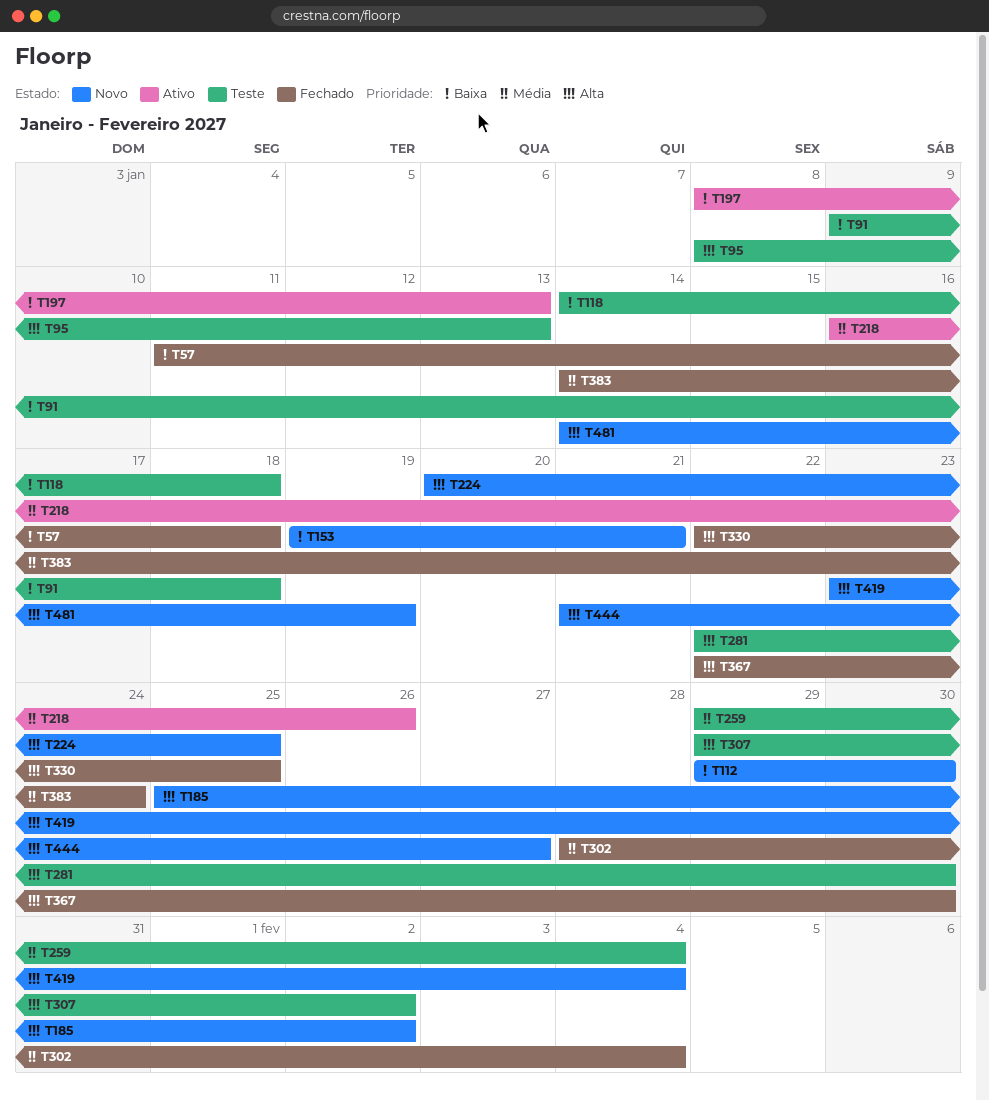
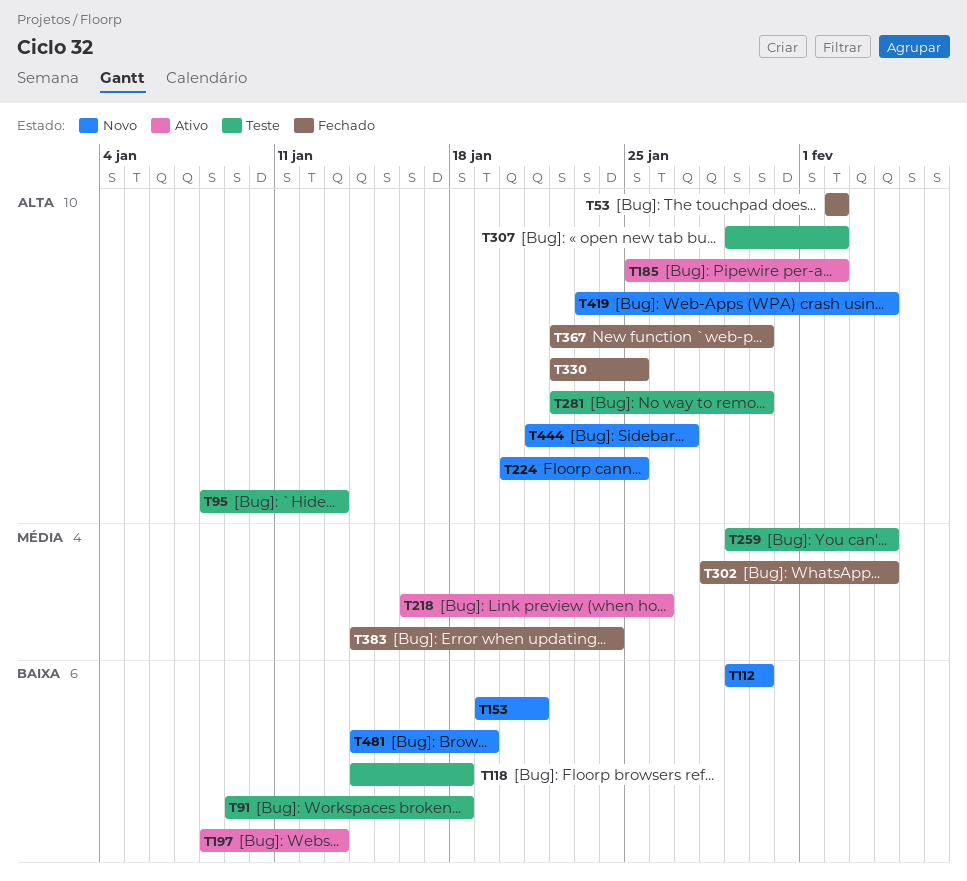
T53: none -> present
T57: present -> none
T185, status: Novo -> Ativo
T481, priority: Alta -> Baixa

